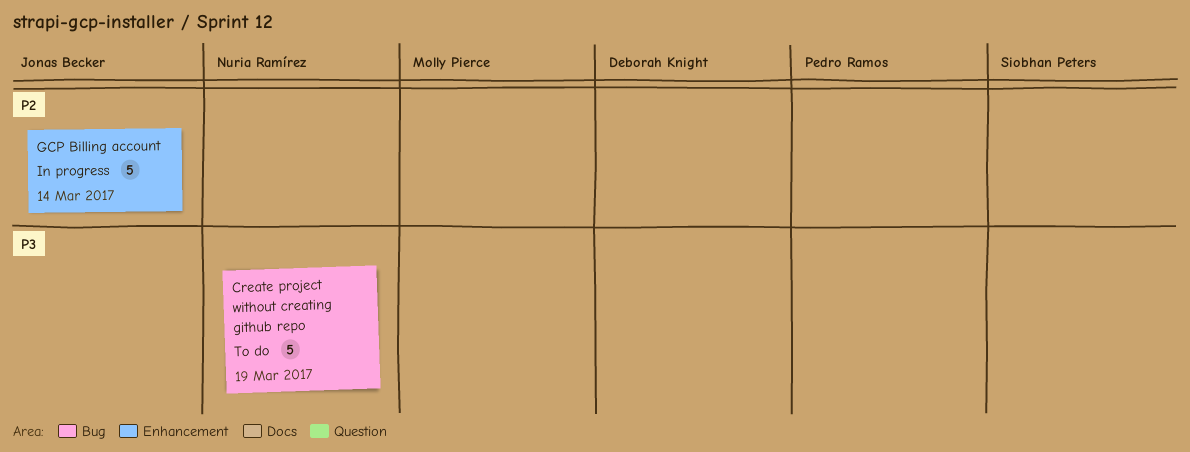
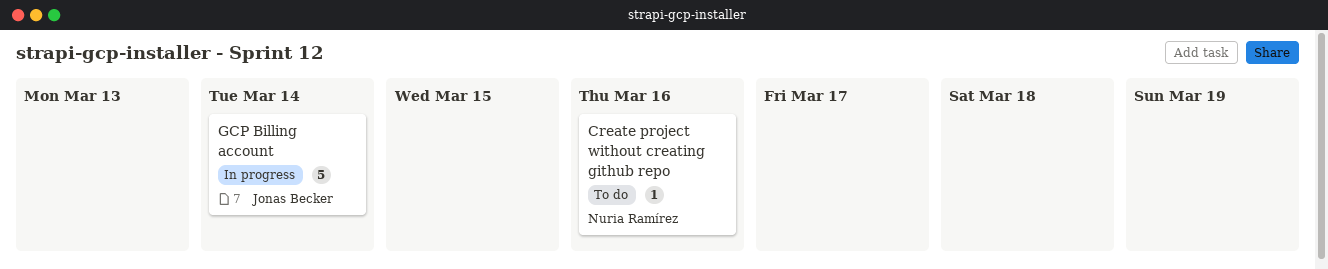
Create project without creating github repo, estimate: 5 -> 1
Create project without creating github repo, due: Mar 19 -> Mar 16

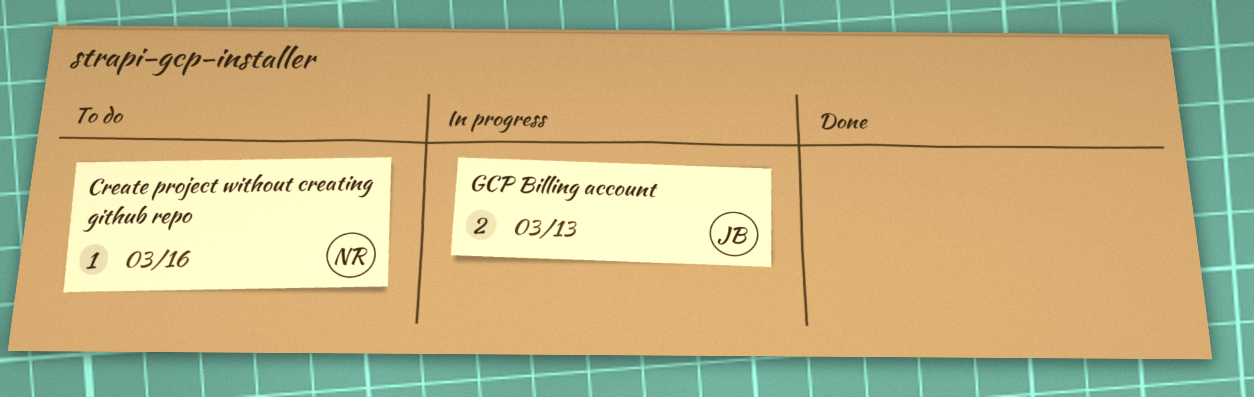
GCP Billing account, estimate: 5 -> 2
GCP Billing account, due: Mar 14 -> Mar 13

